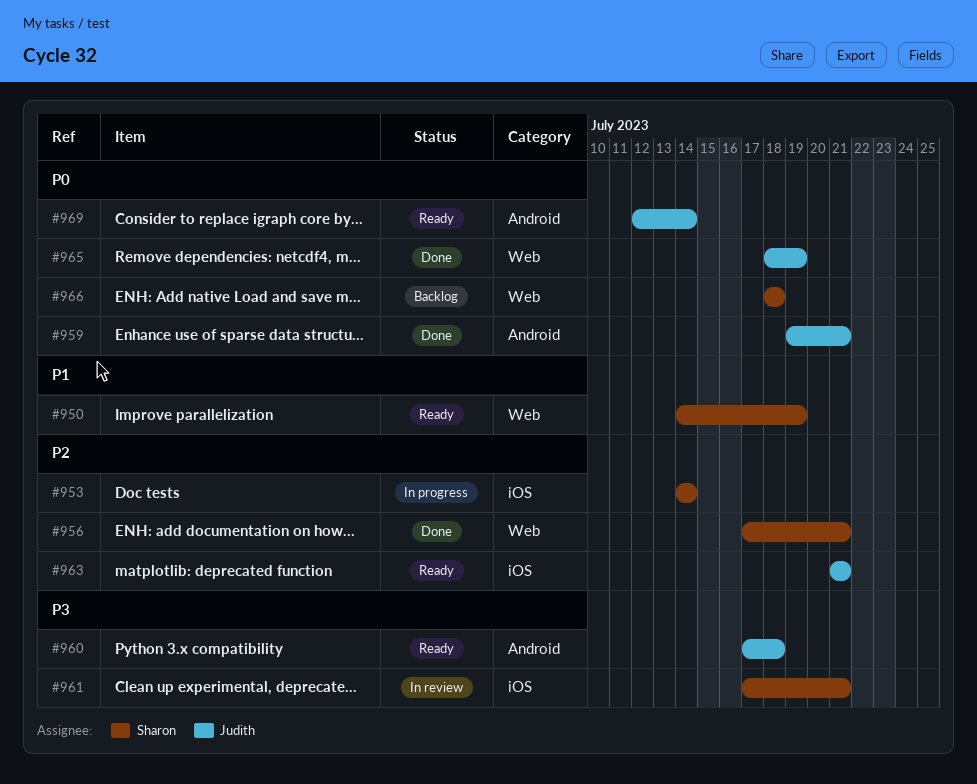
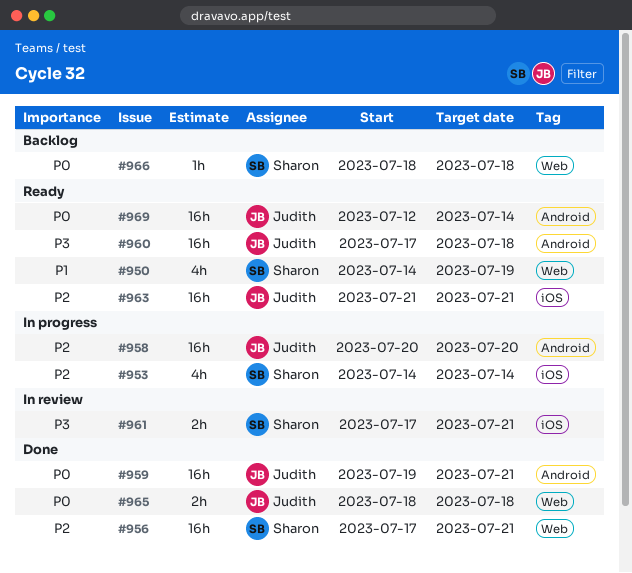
#958: none -> present
#965, due: Jul 19 -> Jul 18

